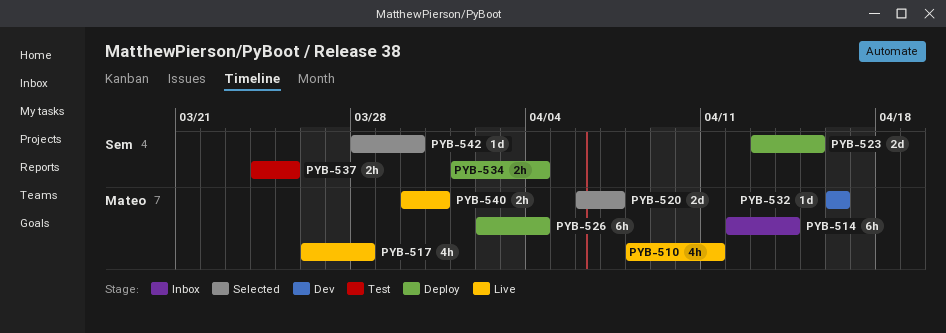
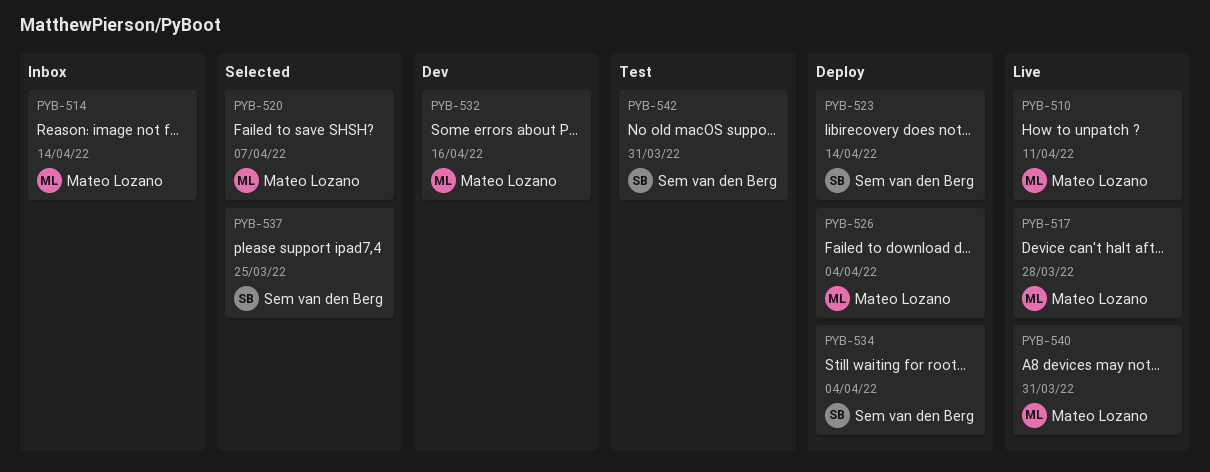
PYB-523, due: Apr 15 -> Apr 14
PYB-537, status: Test -> Selected
PYB-542, status: Selected -> Test
PYB-542, due: Mar 30 -> Mar 31

